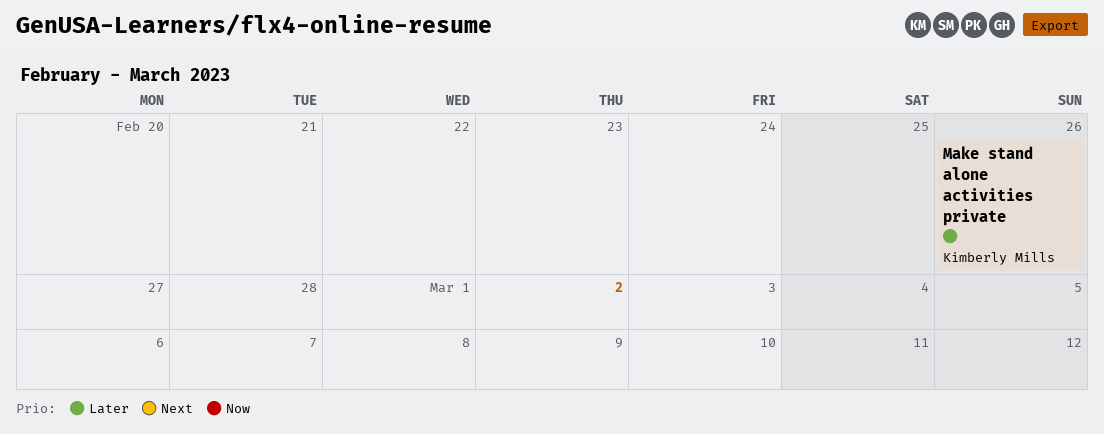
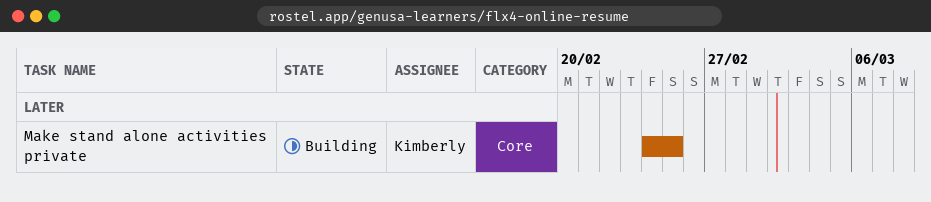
Make stand alone activities private, due: Feb 26 -> Feb 25

